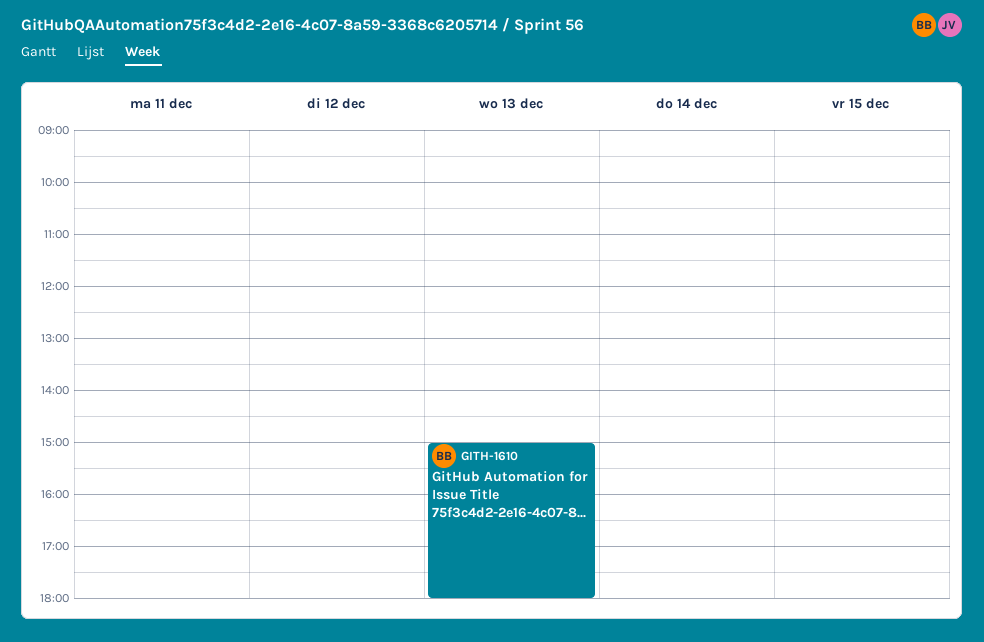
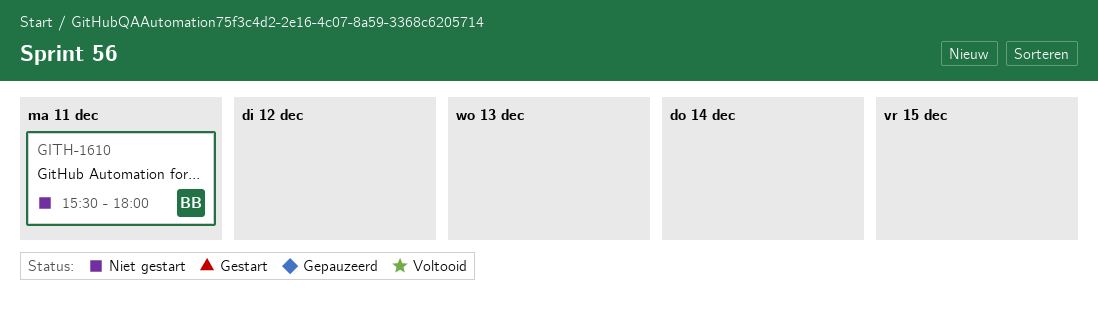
GITH-1610, day: Dec 13 -> Dec 11
GITH-1610, begins: 15:00 -> 15:30

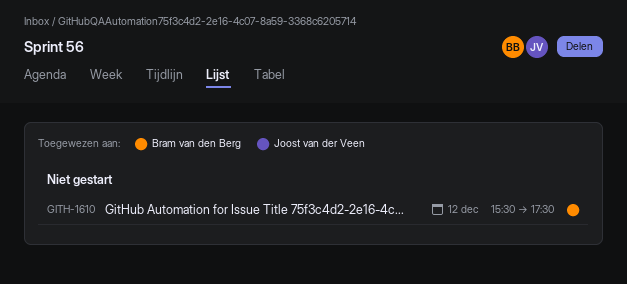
GITH-1610, day: Dec 11 -> Dec 12
GITH-1610, ends: 18:00 -> 17:30

